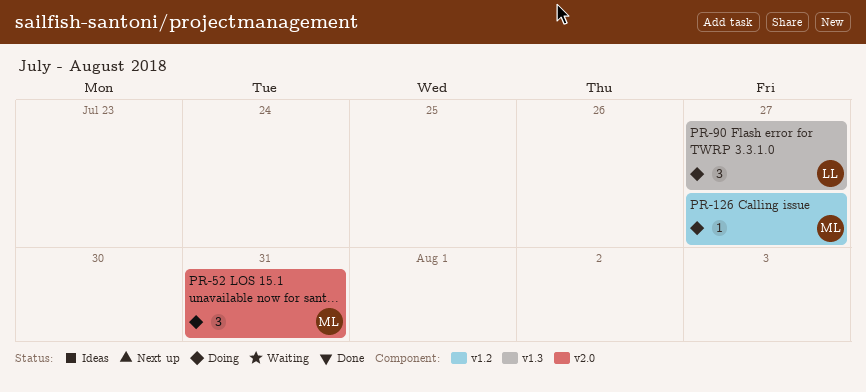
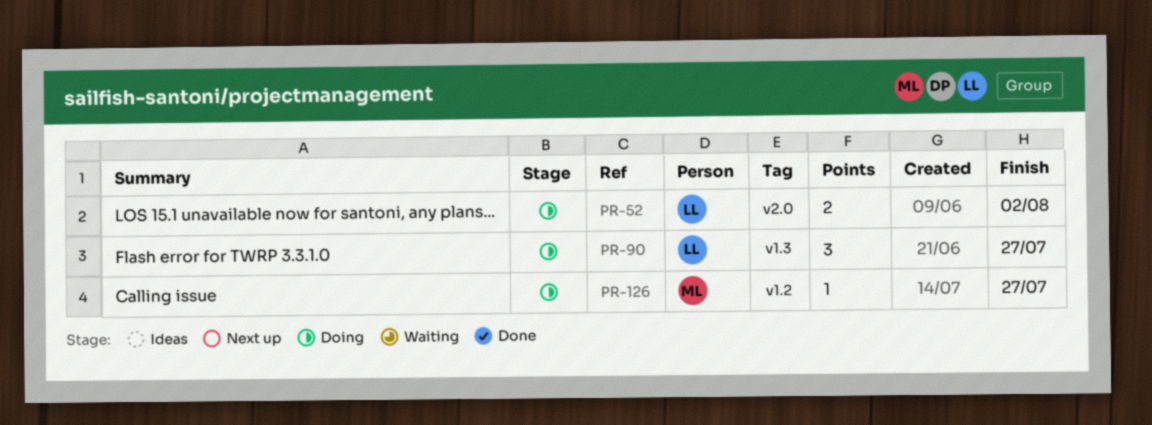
PR-52, owner: ML -> LL
PR-52, estimate: 3 -> 2
PR-52, due: Jul 31 -> Aug 2

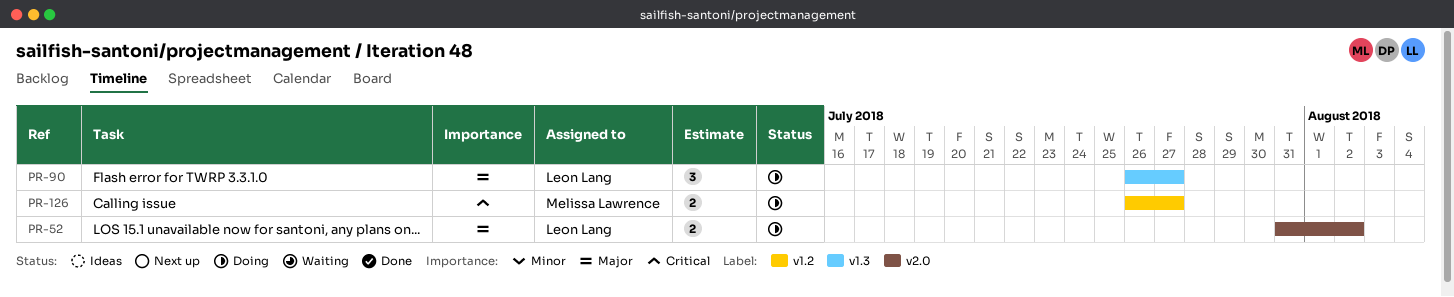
PR-126, estimate: 1 -> 2

